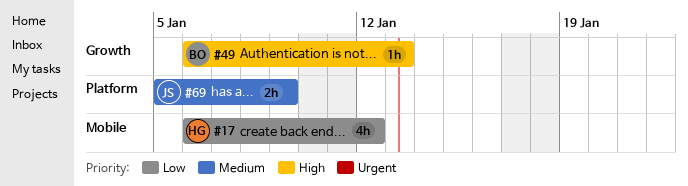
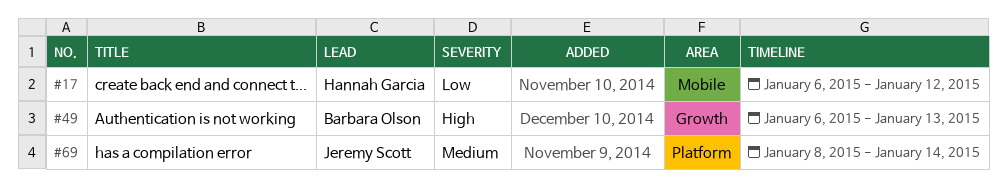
#69, start: Jan 5 -> Jan 8
#69, due: Jan 9 -> Jan 14

